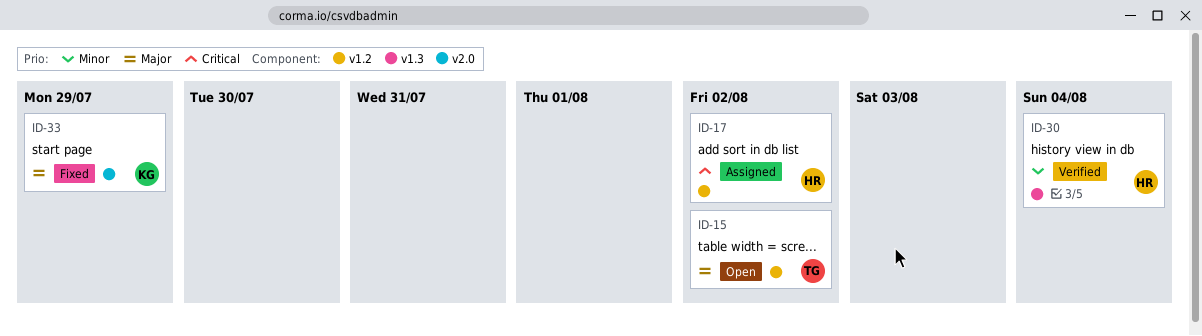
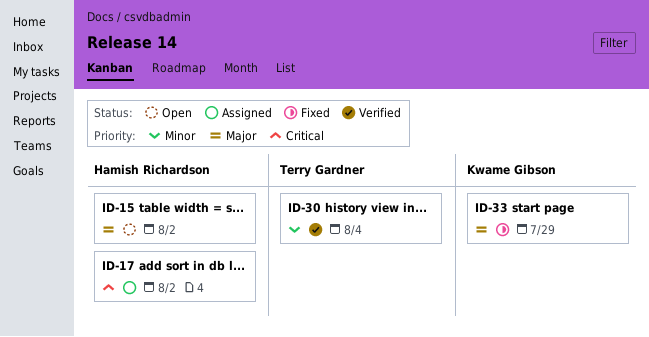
ID-15, owner: Terry Gardner -> Hamish Richardson
ID-30, owner: Hamish Richardson -> Terry Gardner

